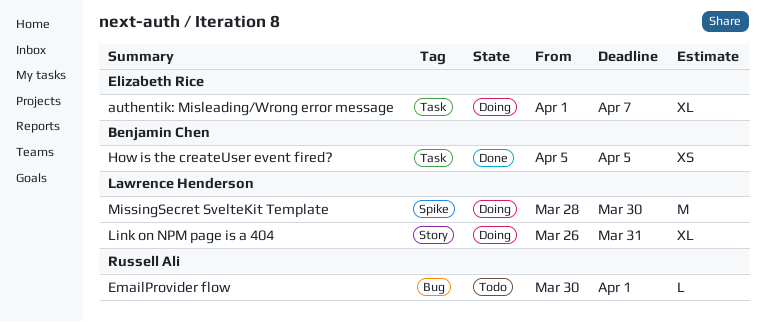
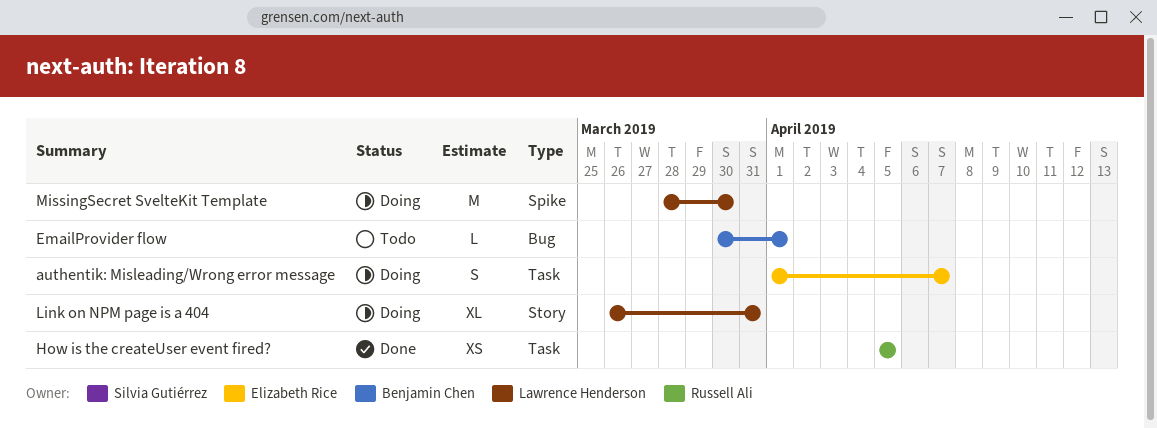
authentik: Misleading/Wrong error message, estimate: XL -> S
EmailProvider flow, owner: Russell Ali -> Benjamin Chen
How is the createUser event fired?, owner: Benjamin Chen -> Russell Ali

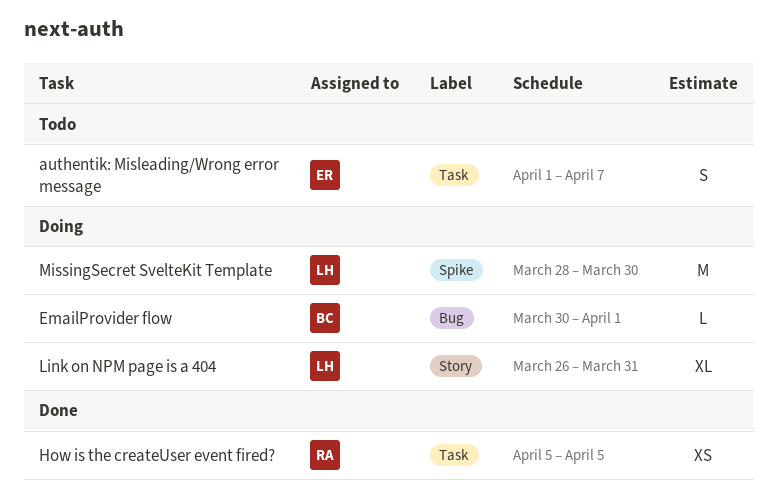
authentik: Misleading/Wrong error message, status: Doing -> Todo
EmailProvider flow, status: Todo -> Doing

